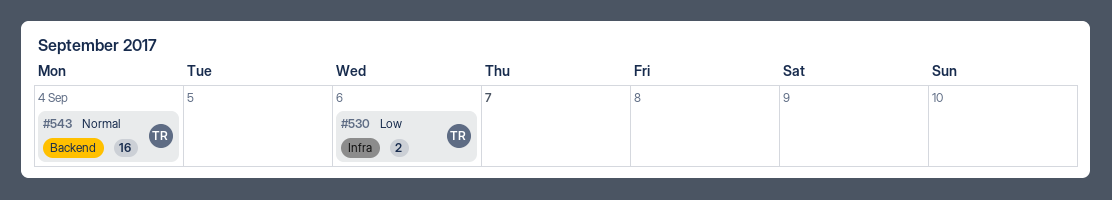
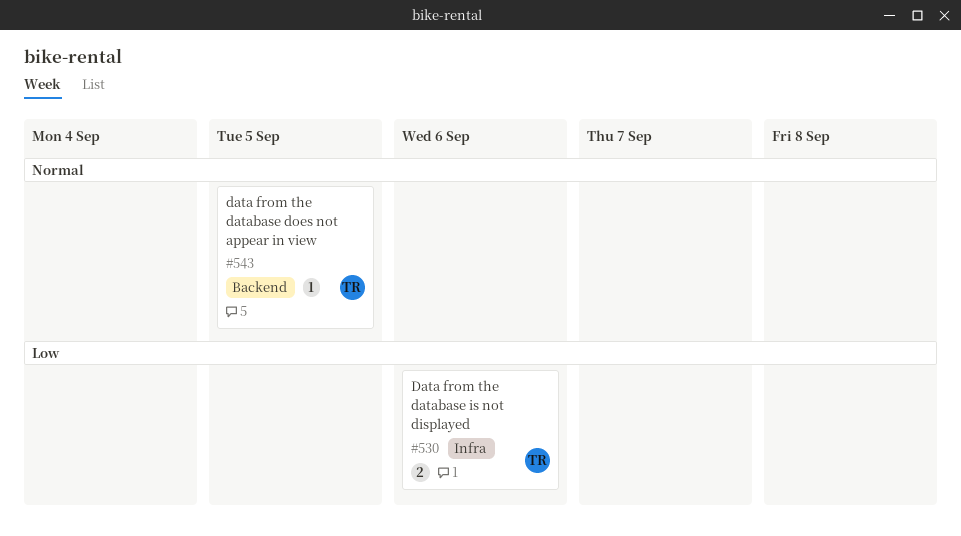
#543, estimate: 16 -> 1
#543, due: Sep 4 -> Sep 5

